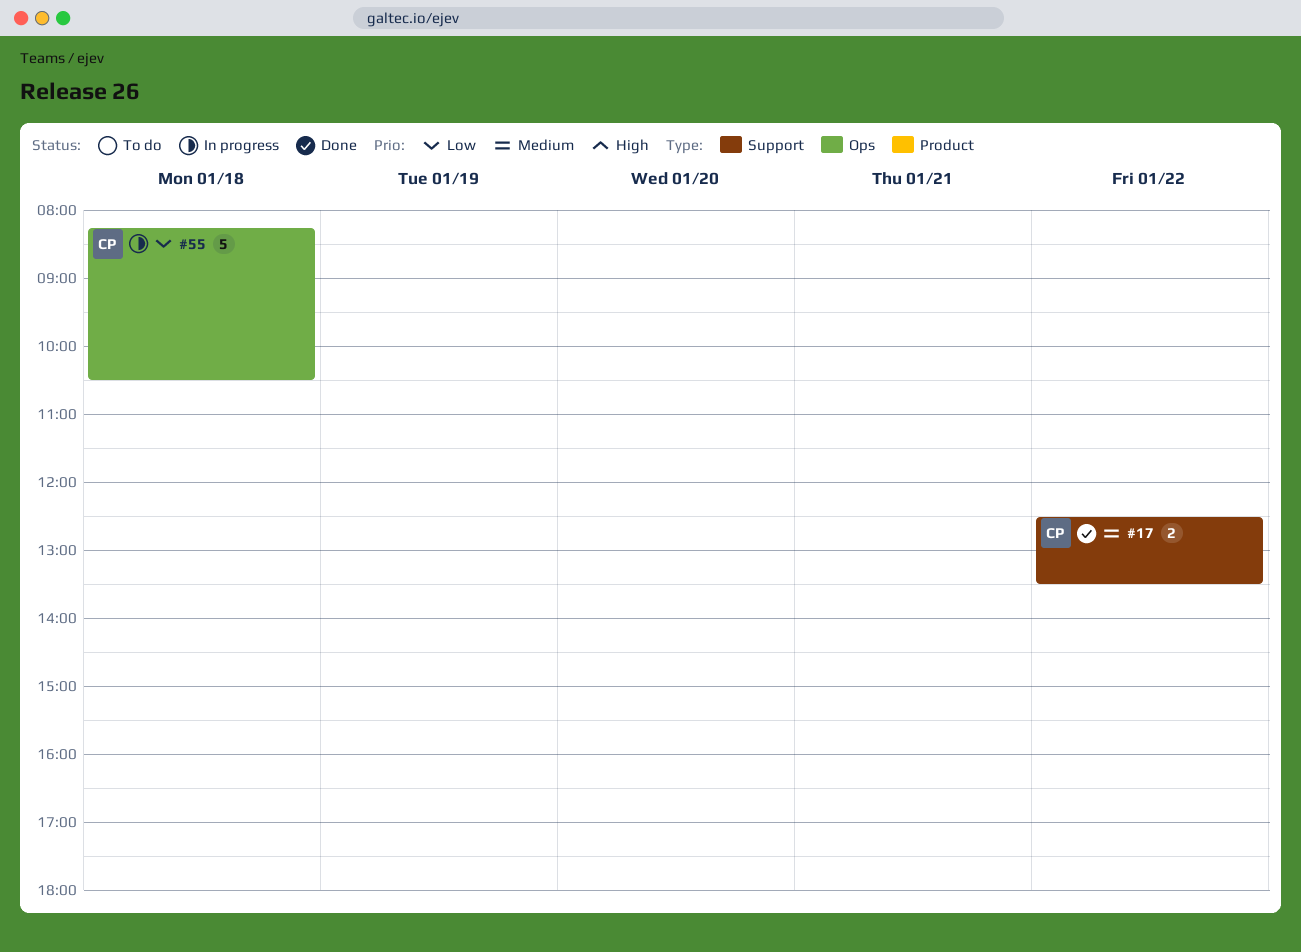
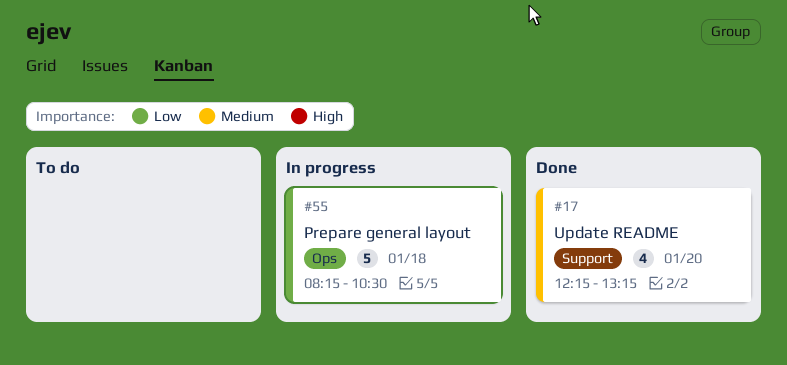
#17, estimate: 2 -> 4
#17, day: Jan 22 -> Jan 20
#17, begins: 12:30 -> 12:15
#17, ends: 13:30 -> 13:15

